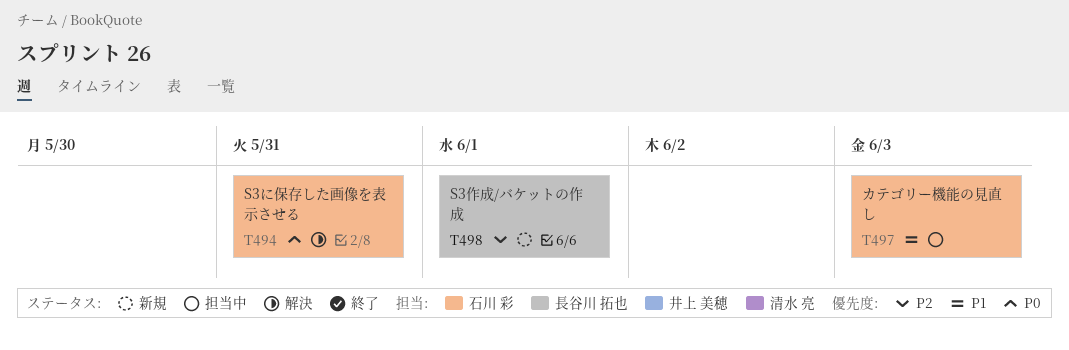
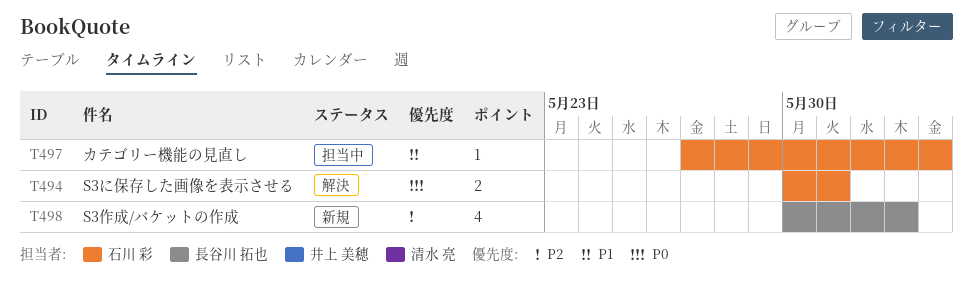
T498, due: Jun 1 -> Jun 2

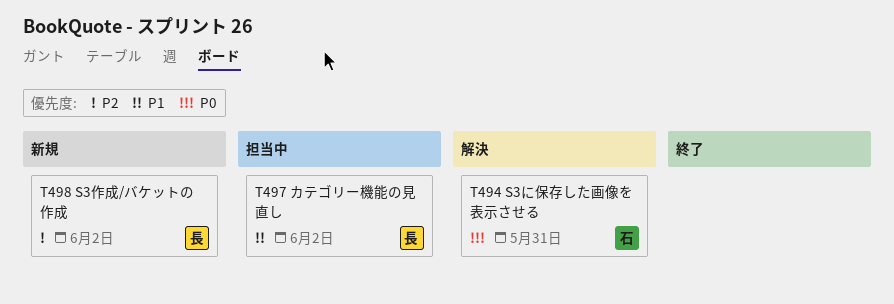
T497, owner: 石川 彩 -> 長谷川 拓也
T497, due: Jun 3 -> Jun 2

